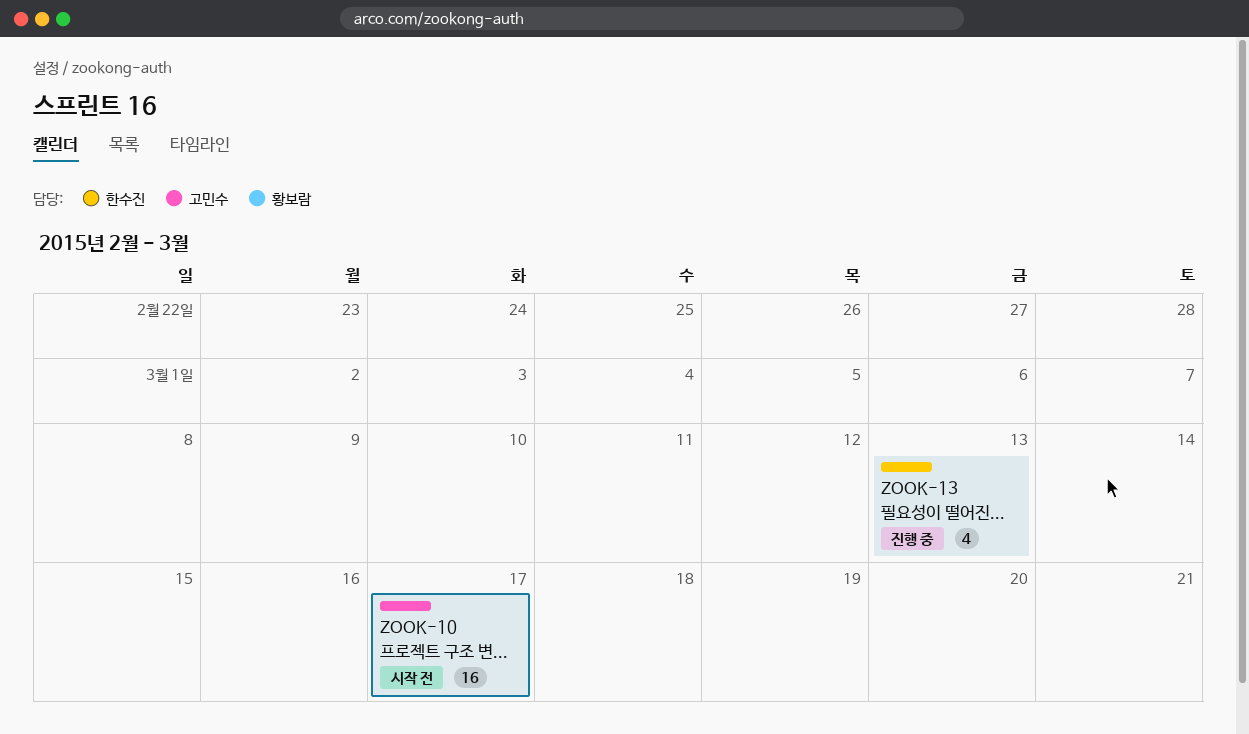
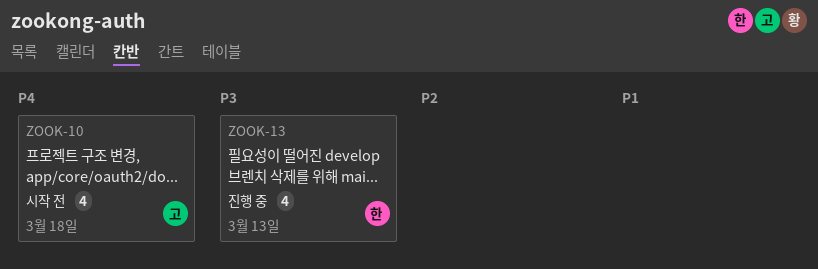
ZOOK-10, estimate: 16 -> 4
ZOOK-10, due: Mar 17 -> Mar 18

